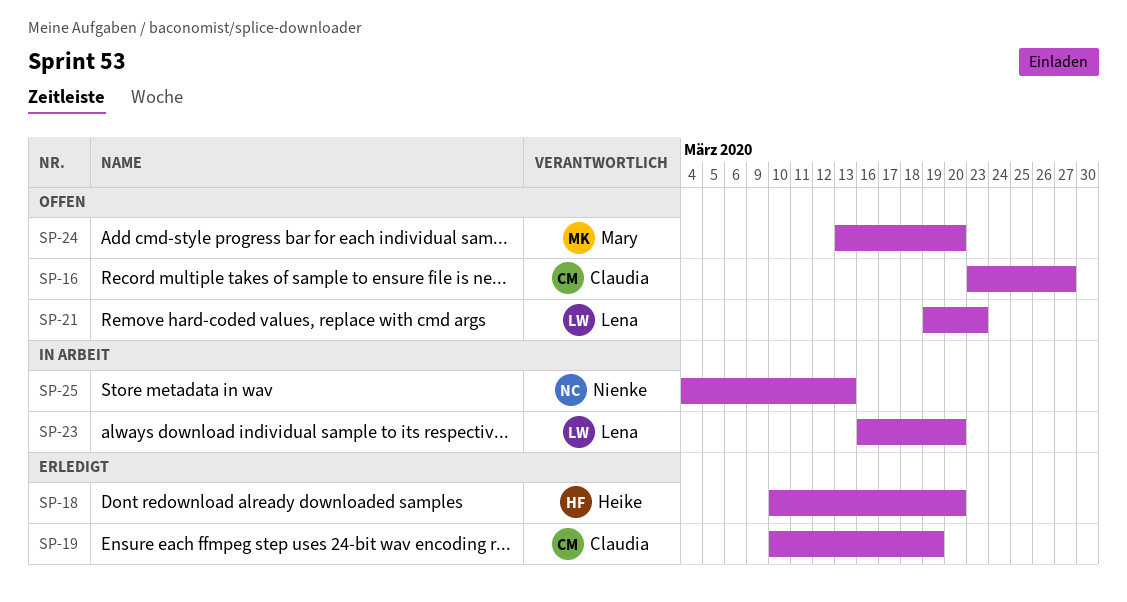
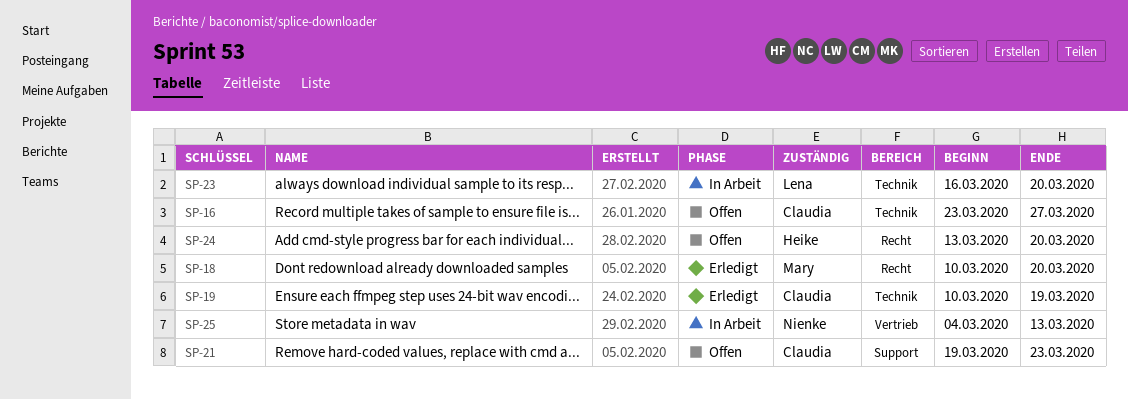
SP-18, owner: Heike -> Mary
SP-21, owner: Lena -> Claudia
SP-24, owner: Mary -> Heike

